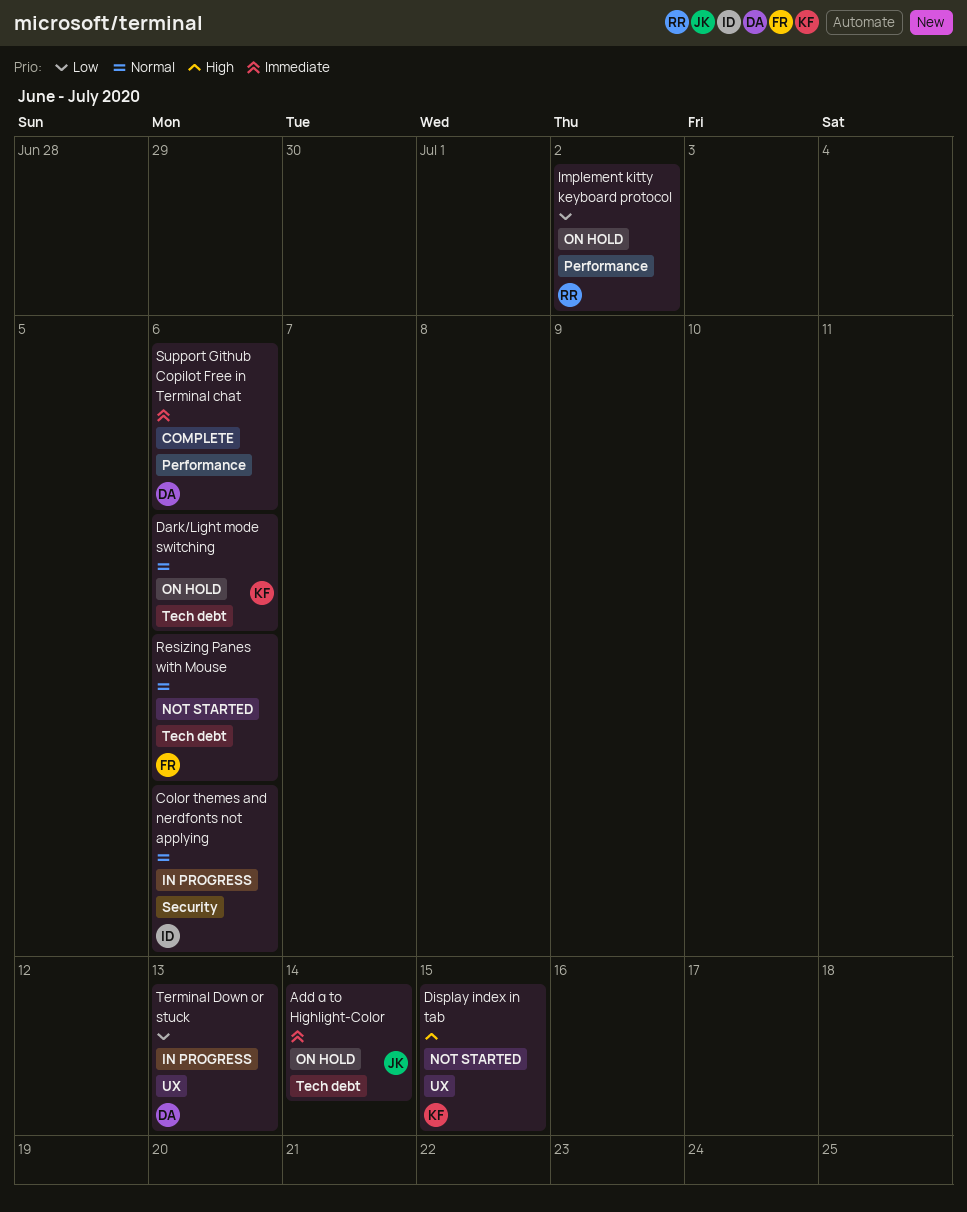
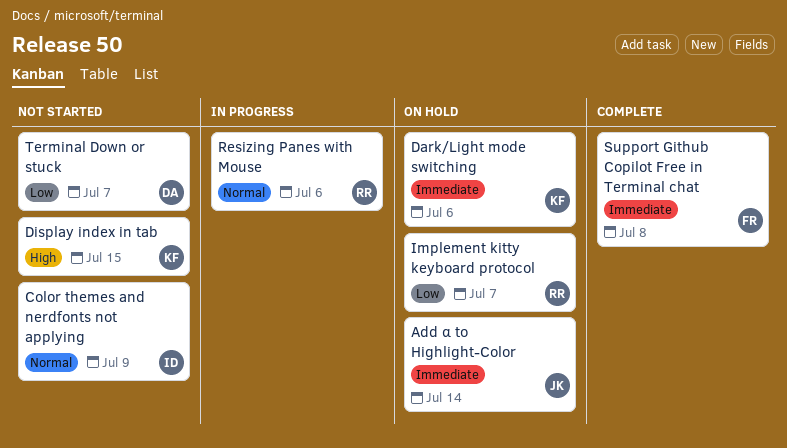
Color themes and nerdfonts not applying, status: In progress -> Not started
Color themes and nerdfonts not applying, due: Jul 6 -> Jul 9
Dark/Light mode switching, priority: Normal -> Immediate
Implement kitty keyboard protocol, due: Jul 2 -> Jul 7
Resizing Panes with Mouse, status: Not started -> In progress
Resizing Panes with Mouse, owner: FR -> RR
Support Github Copilot Free in Terminal chat, owner: DA -> FR
Support Github Copilot Free in Terminal chat, due: Jul 6 -> Jul 8
Terminal Down or stuck, status: In progress -> Not started
Terminal Down or stuck, due: Jul 13 -> Jul 7

